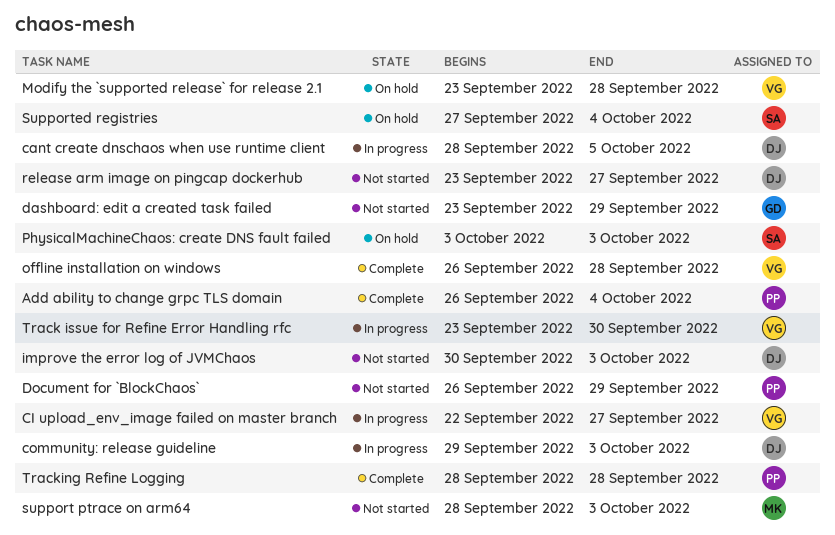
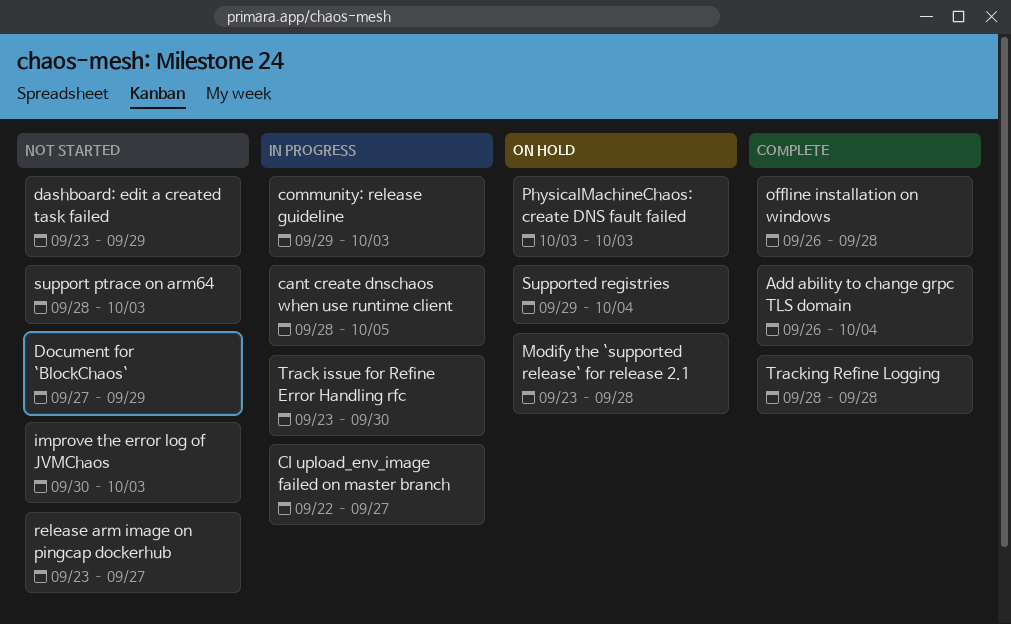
Document for `BlockChaos`, start: Sep 26 -> Sep 27
Supported registries, start: Sep 27 -> Sep 29

